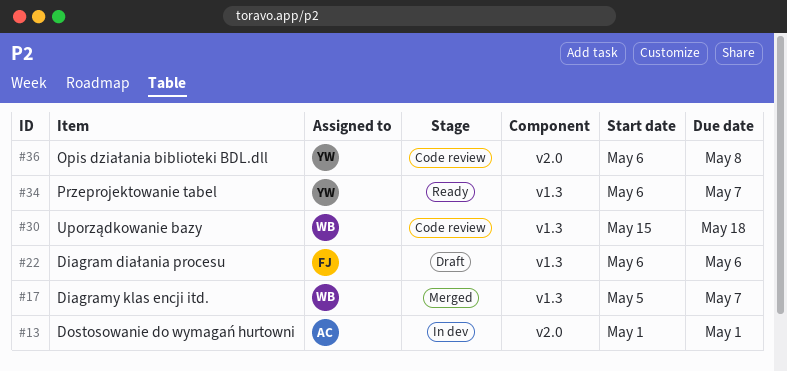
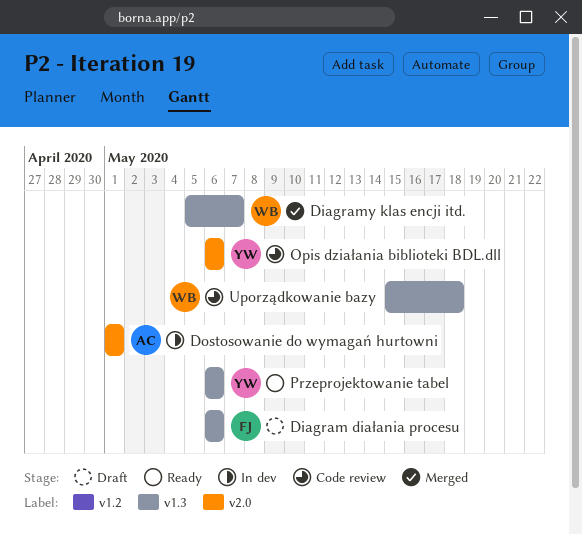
Opis działania biblioteki BDL.dll, due: May 8 -> May 6
Przeprojektowanie tabel, due: May 7 -> May 6

